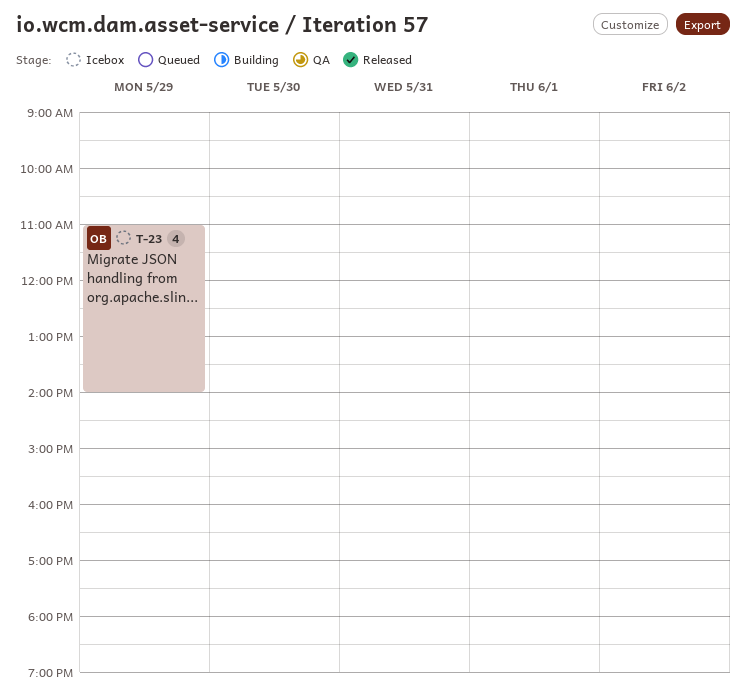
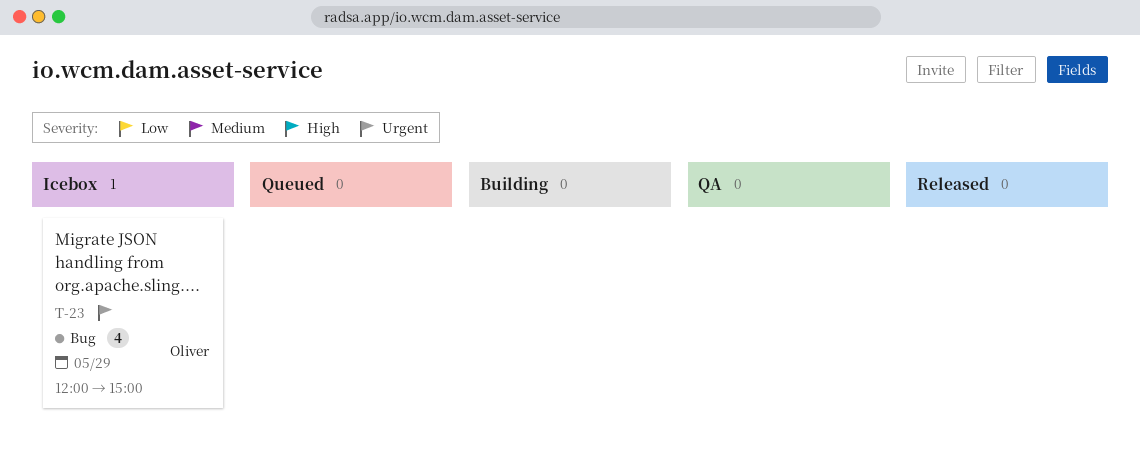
T-23, begins: 11:00 -> 12:00
T-23, ends: 14:00 -> 15:00

